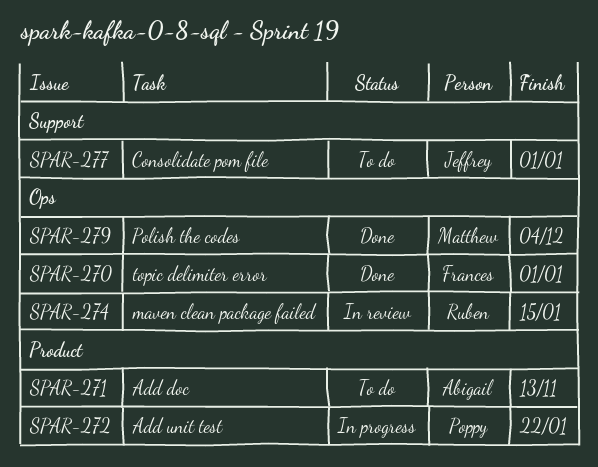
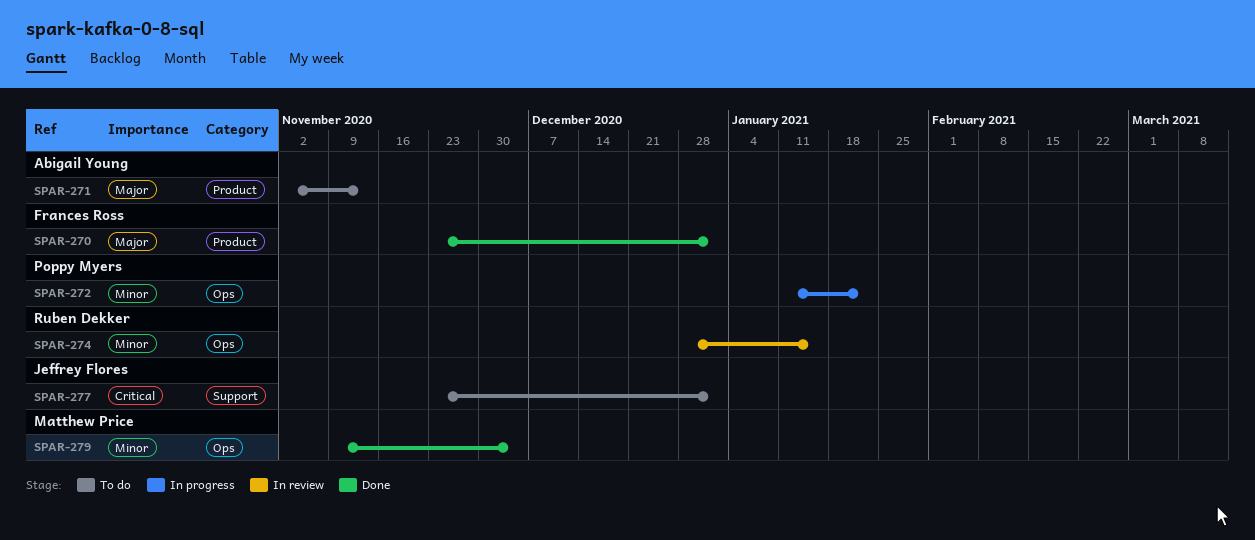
SPAR-270, label: Ops -> Product
SPAR-272, label: Product -> Ops

